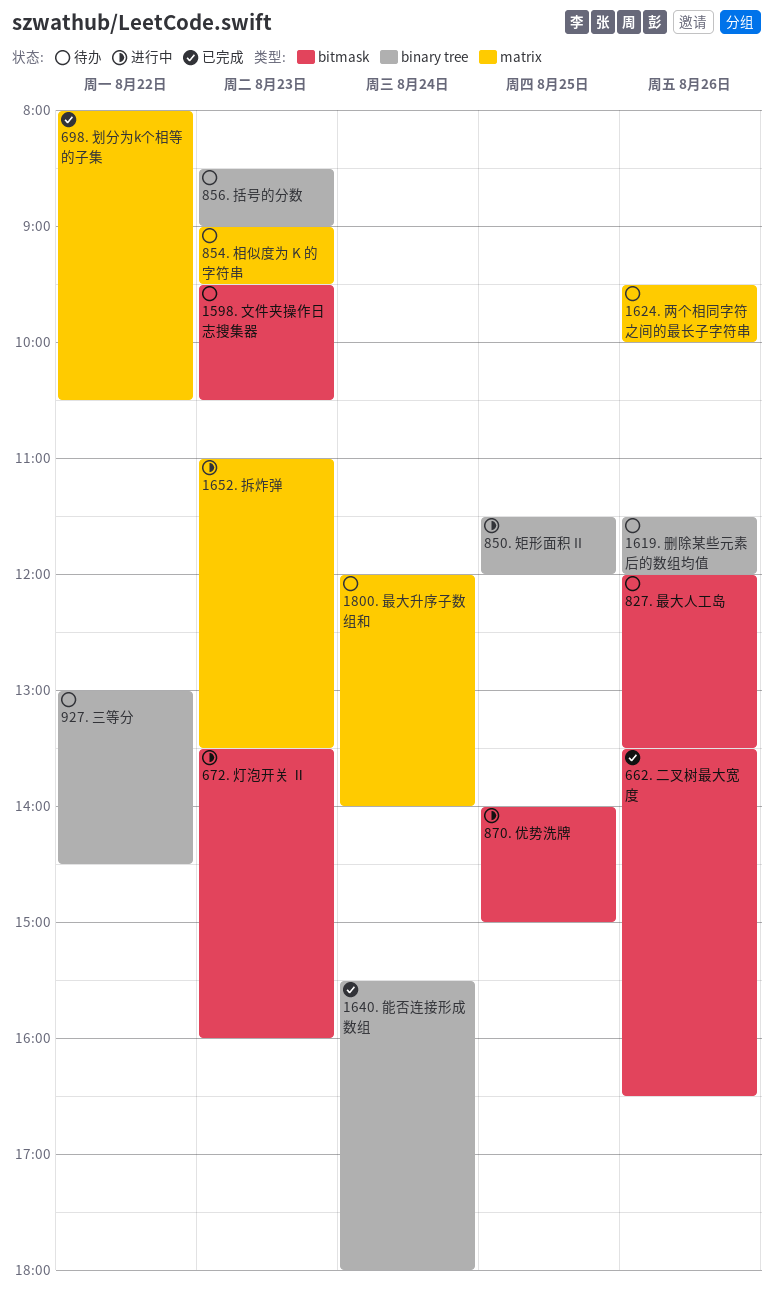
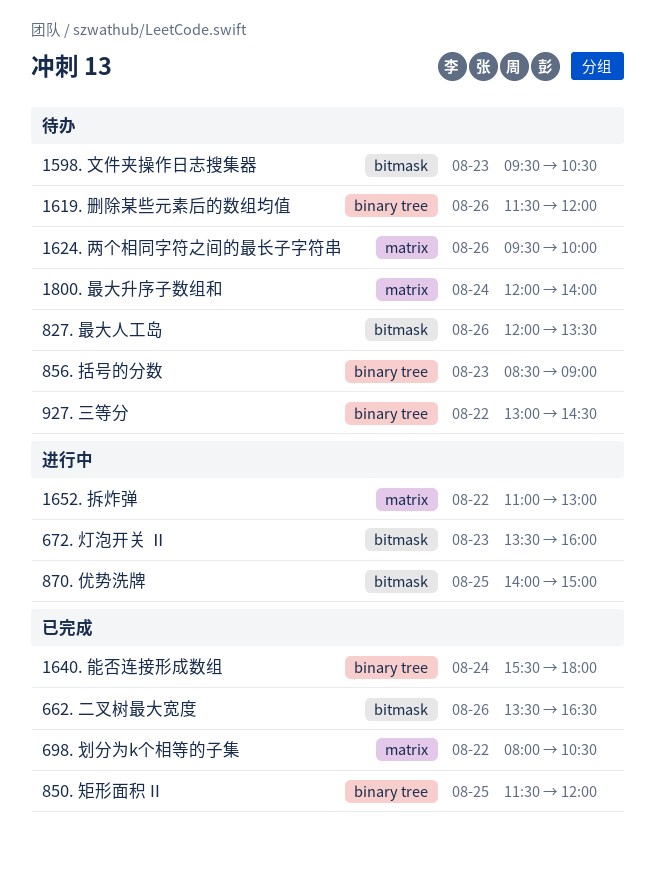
1652. 拆炸弹, day: Aug 23 -> Aug 22
1652. 拆炸弹, ends: 13:30 -> 13:00
850. 矩形面积 II, status: 进行中 -> 已完成
854. 相似度为 K 的字符串: present -> none

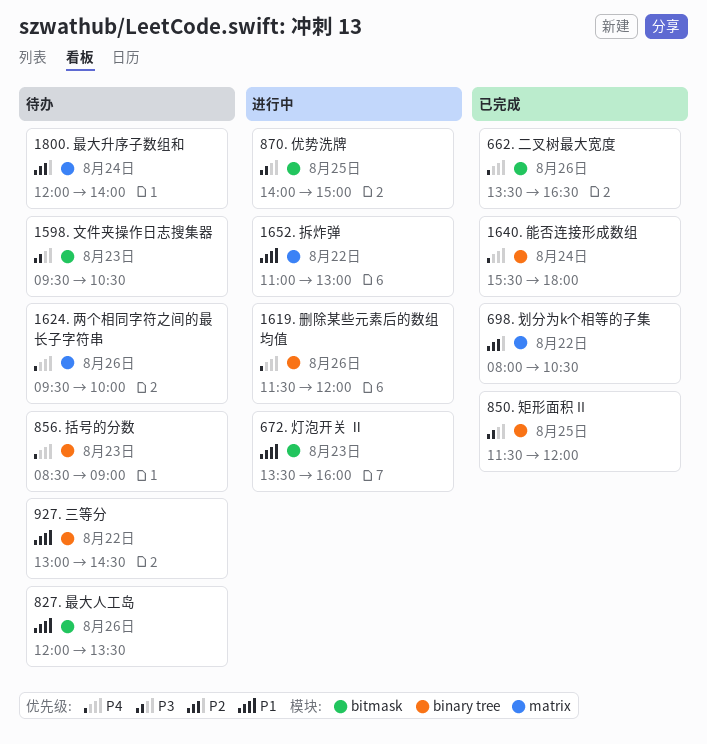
1619. 删除某些元素后的数组均值, status: 待办 -> 进行中

